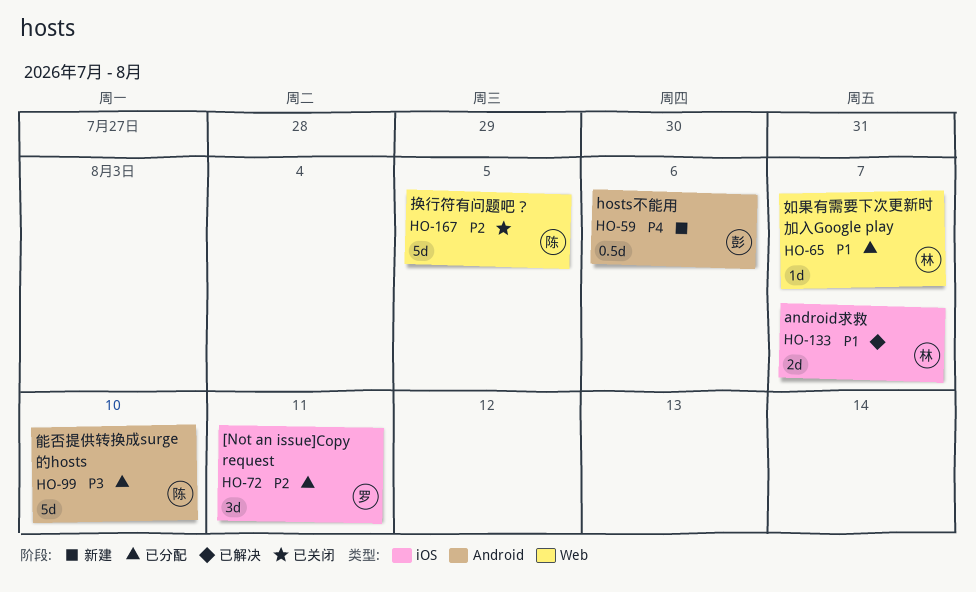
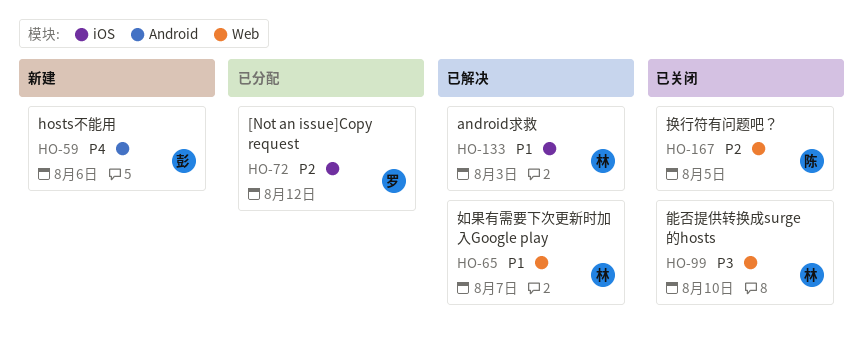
HO-65, status: 已分配 -> 已解决
HO-72, due: Aug 11 -> Aug 12
HO-99, status: 已分配 -> 已关闭
HO-99, owner: 陈 -> 林
HO-99, label: Android -> Web
HO-133, due: Aug 7 -> Aug 3

